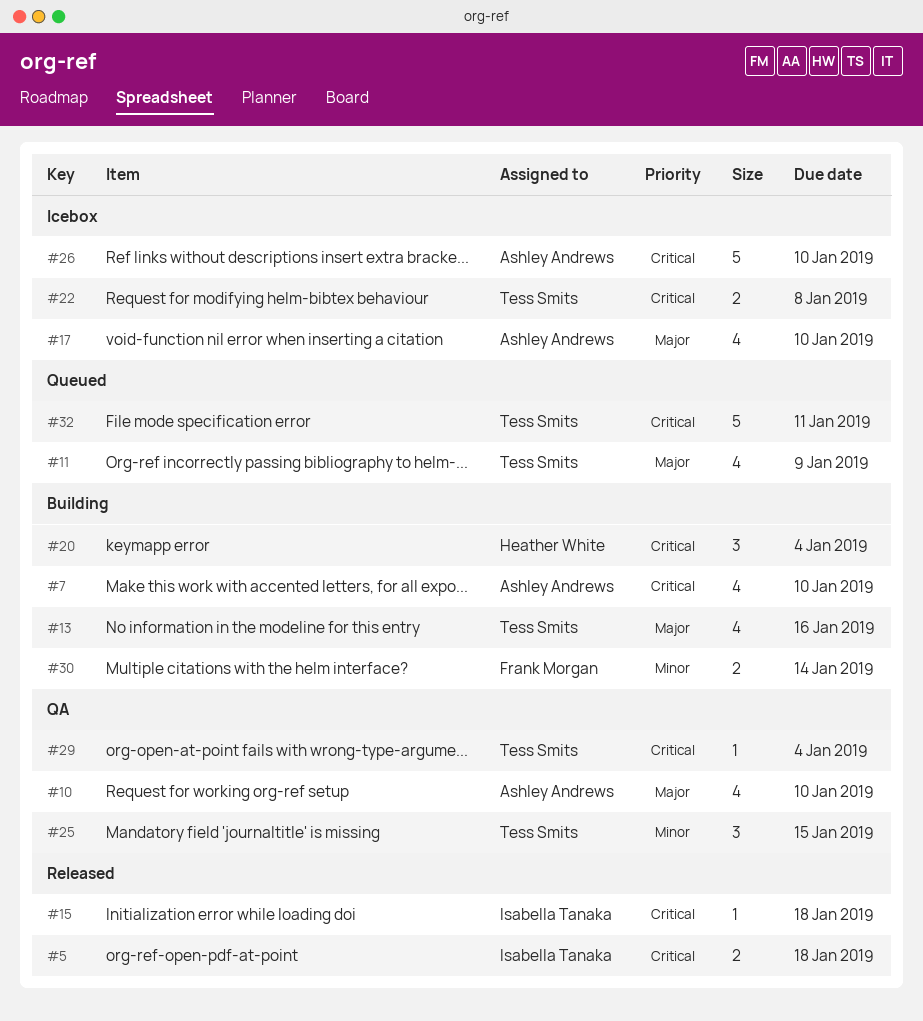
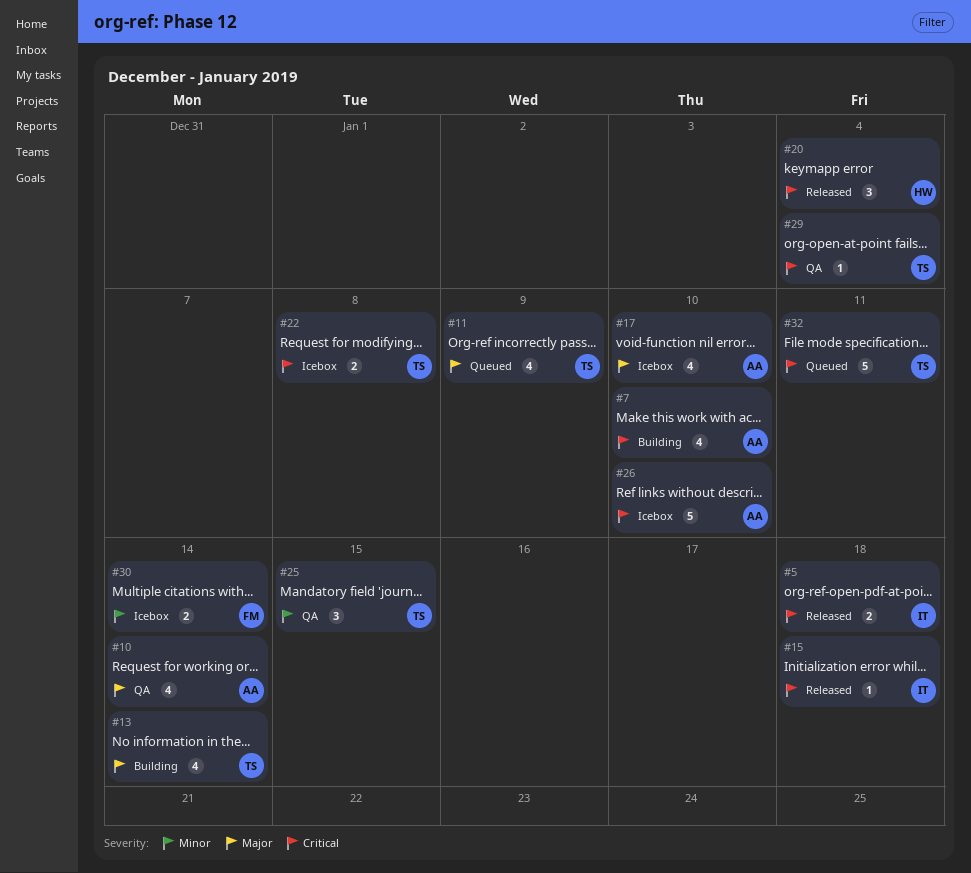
#10, due: Jan 10 -> Jan 14
#13, due: Jan 16 -> Jan 14
#20, status: Building -> Released
#30, status: Building -> Icebox

